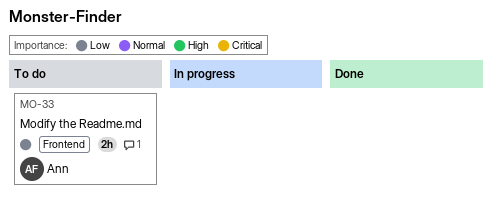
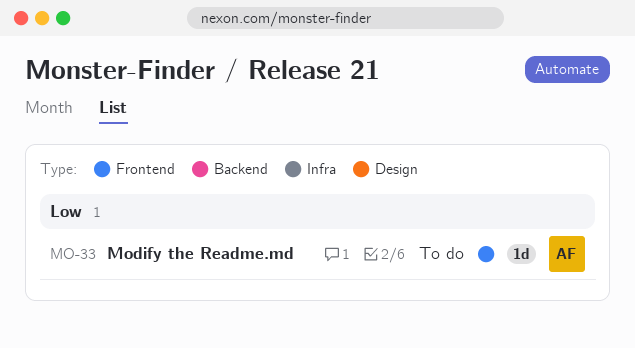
MO-33, estimate: 2h -> 1d

